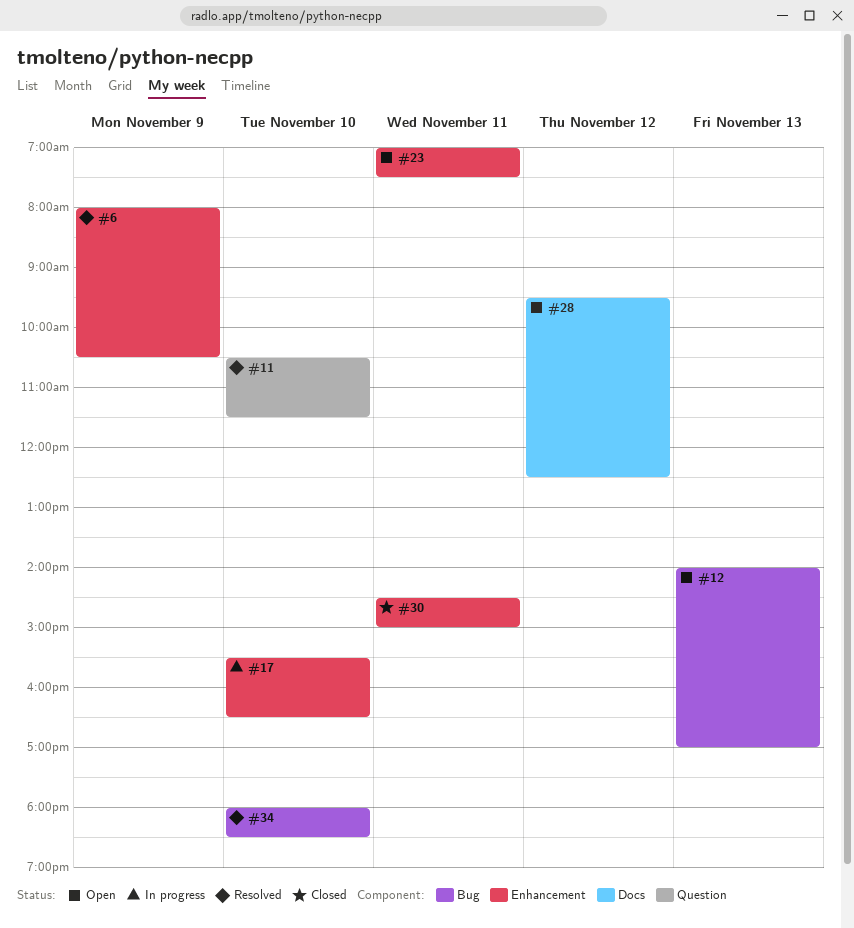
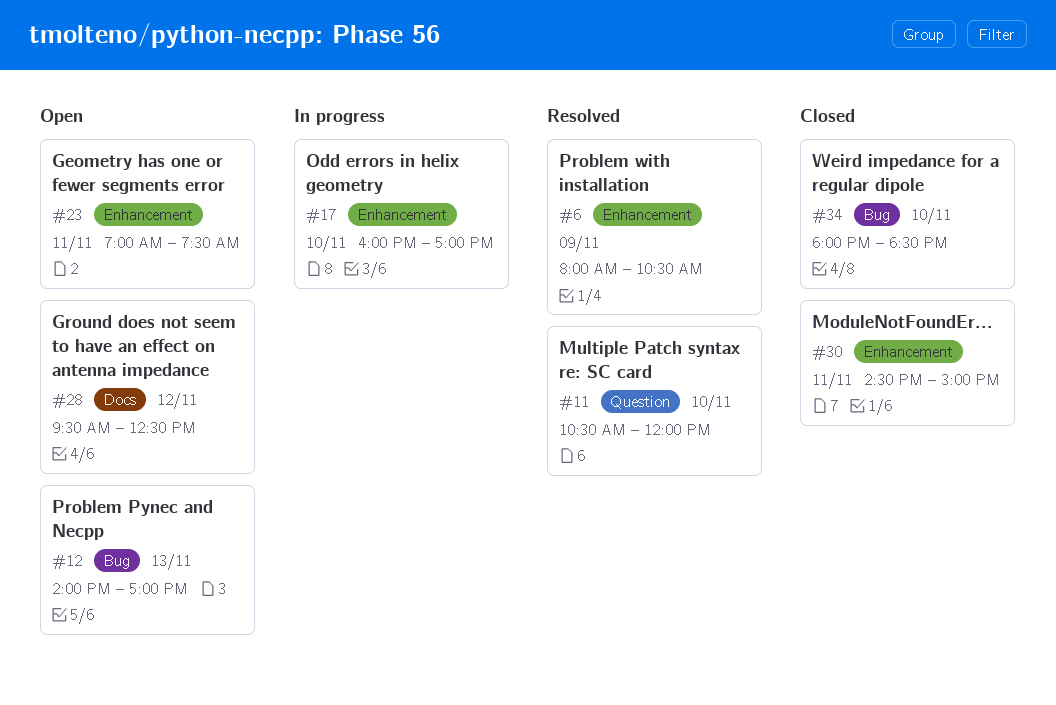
#11, ends: 11:30 -> 12:00
#17, begins: 15:30 -> 16:00
#17, ends: 16:30 -> 17:00
#34, status: Resolved -> Closed

